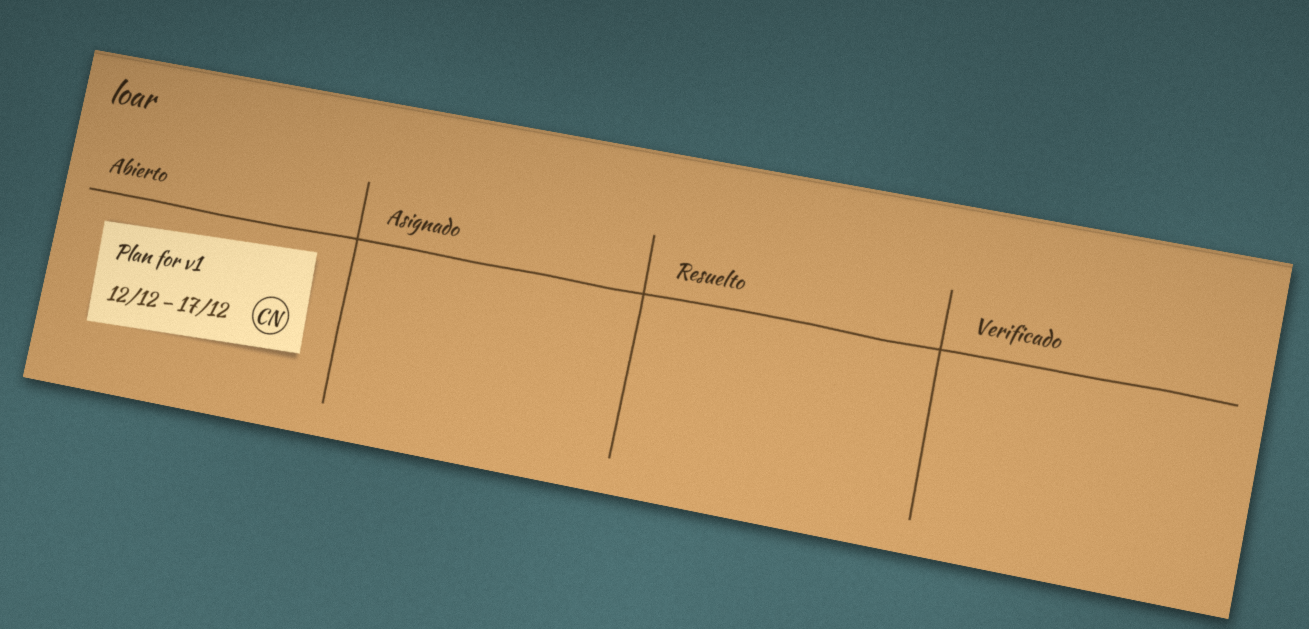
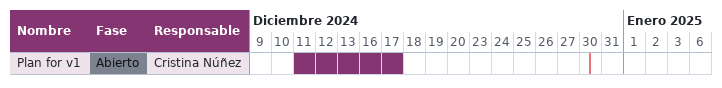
Plan for v1, start: Dec 12 -> Dec 11

